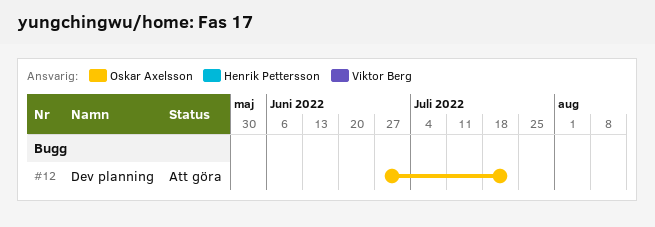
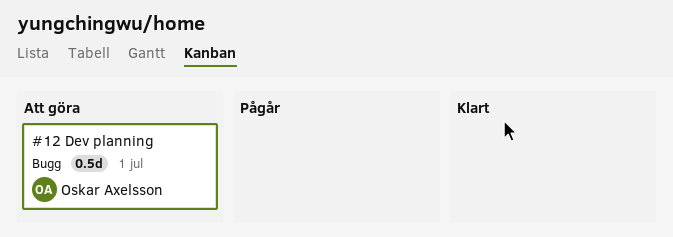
#12, due: Jul 22 -> Jul 1

